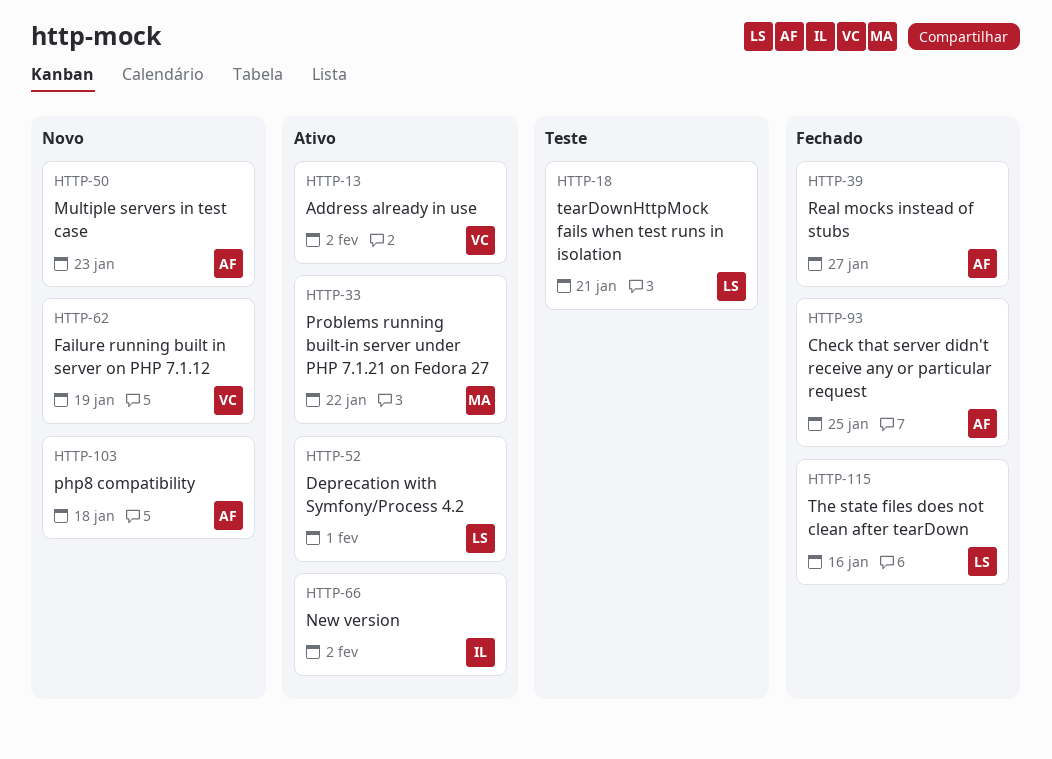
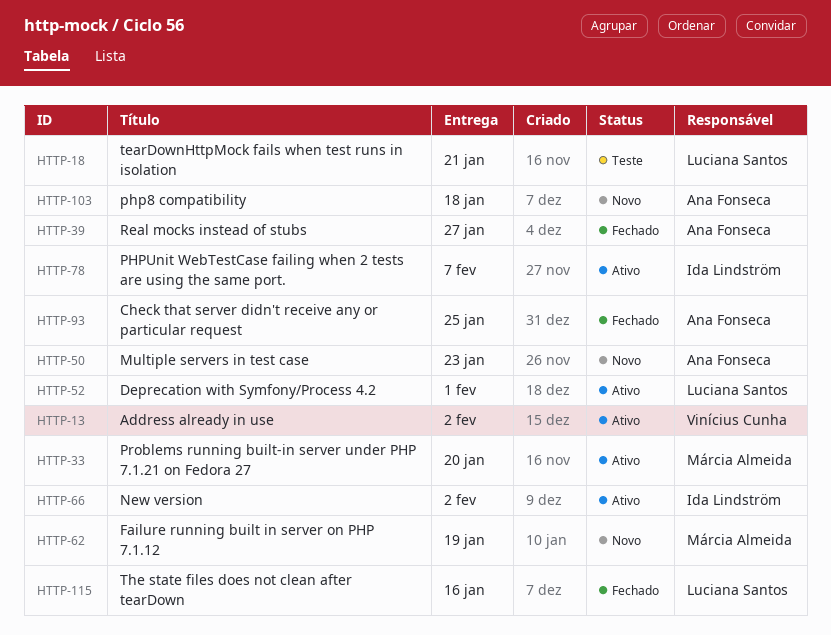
HTTP-33, due: Jan 22 -> Jan 20
HTTP-62, owner: Vinícius Cunha -> Márcia Almeida
HTTP-78: none -> present

